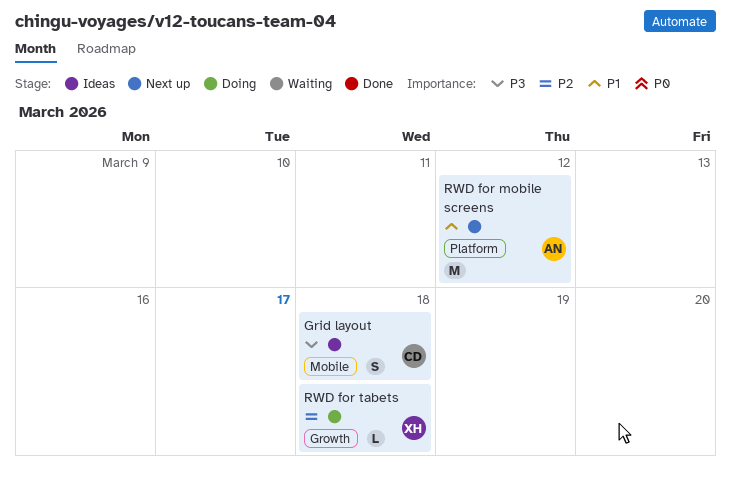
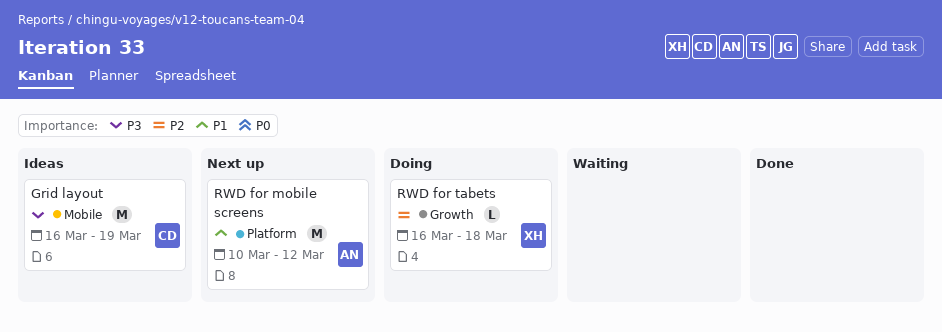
Grid layout, estimate: S -> M
Grid layout, due: Mar 18 -> Mar 19

